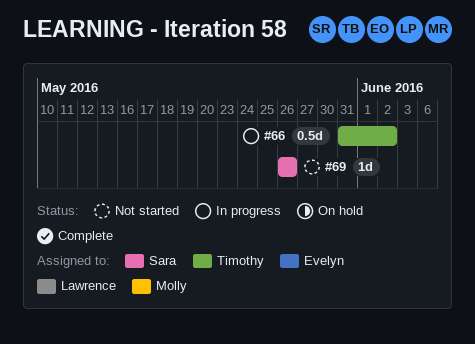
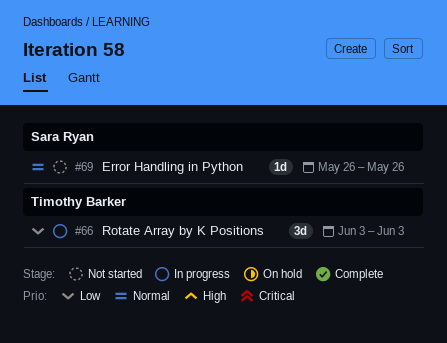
#66, estimate: 0.5d -> 3d
#66, start: May 31 -> Jun 3
#66, due: Jun 2 -> Jun 3

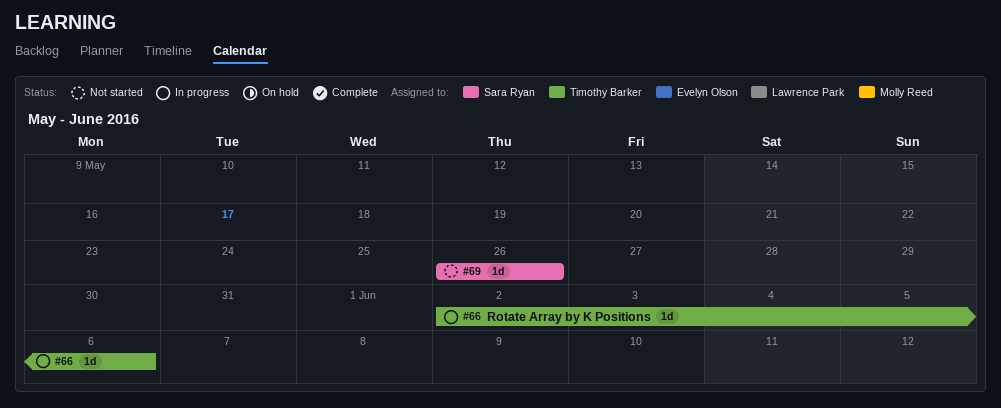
#66, estimate: 3d -> 1d
#66, start: Jun 3 -> Jun 2
#66, due: Jun 3 -> Jun 6

